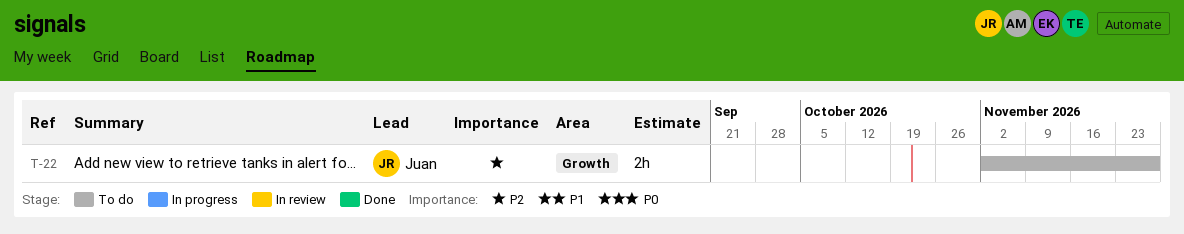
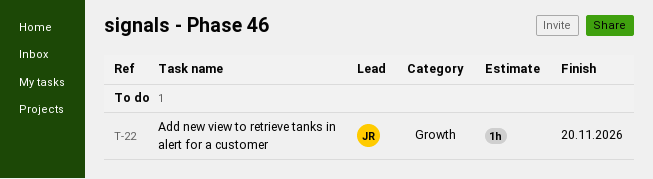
T-22, estimate: 2h -> 1h
T-22, due: Nov 27 -> Nov 20

